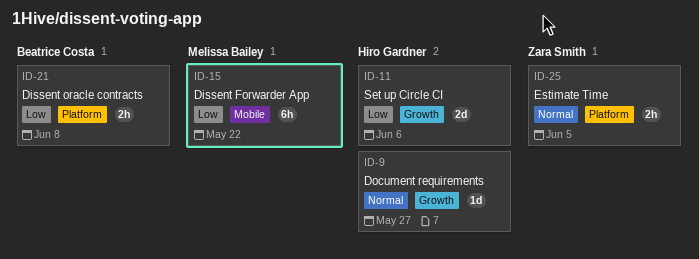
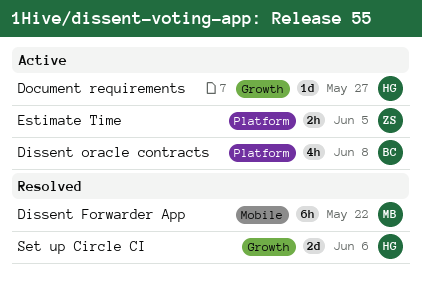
Dissent oracle contracts, estimate: 2h -> 4h

